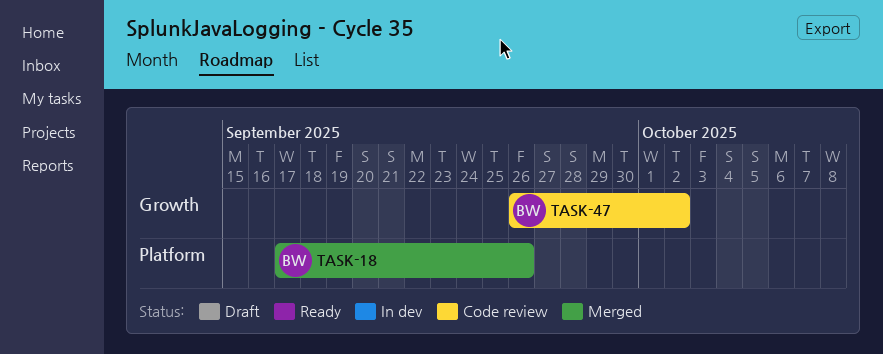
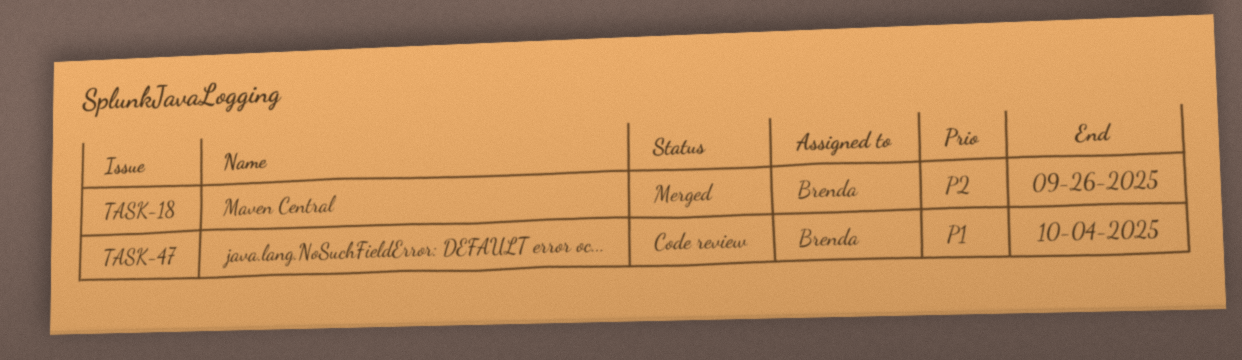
TASK-47, due: Oct 2 -> Oct 4

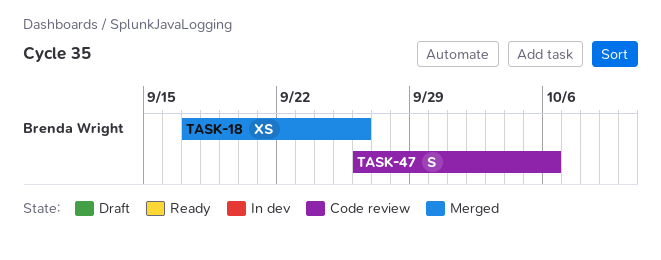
TASK-47, due: Oct 4 -> Oct 6

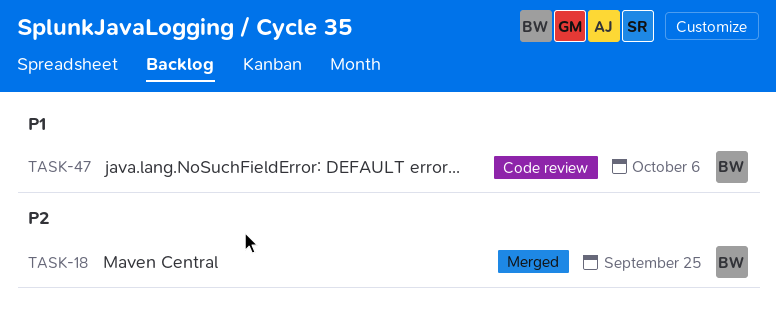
TASK-18, due: Sep 26 -> Sep 25

